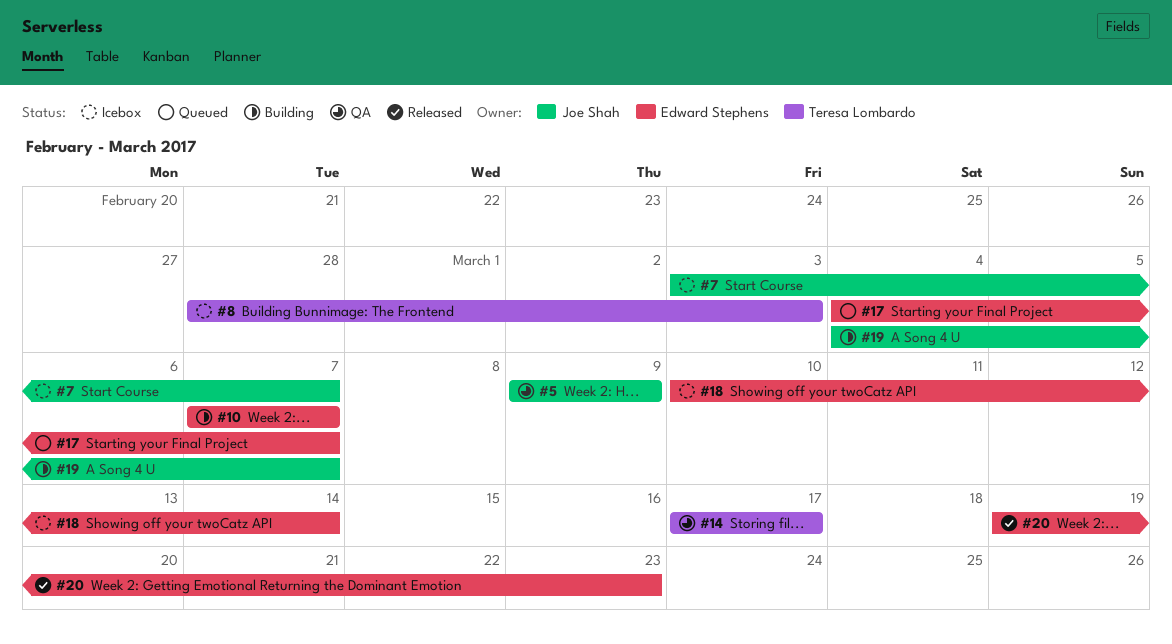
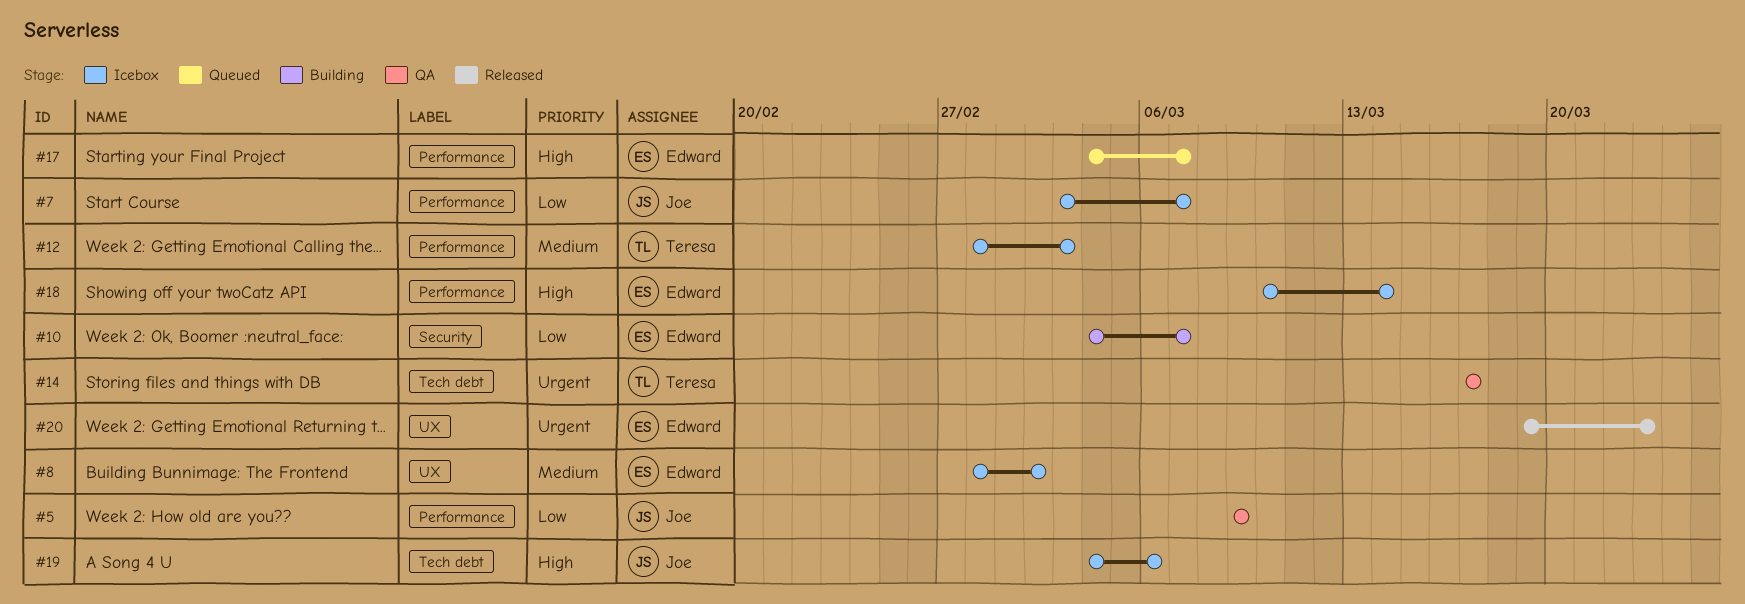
#8, owner: Teresa Lombardo -> Edward Stephens
#8, due: Mar 3 -> Mar 2
#10, start: Mar 7 -> Mar 4
#12: none -> present
#19, status: Building -> Icebox
#19, due: Mar 7 -> Mar 6

